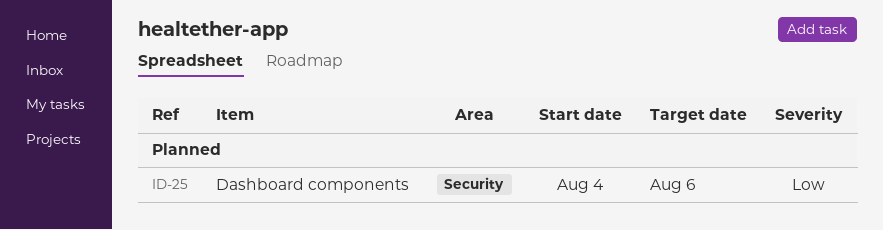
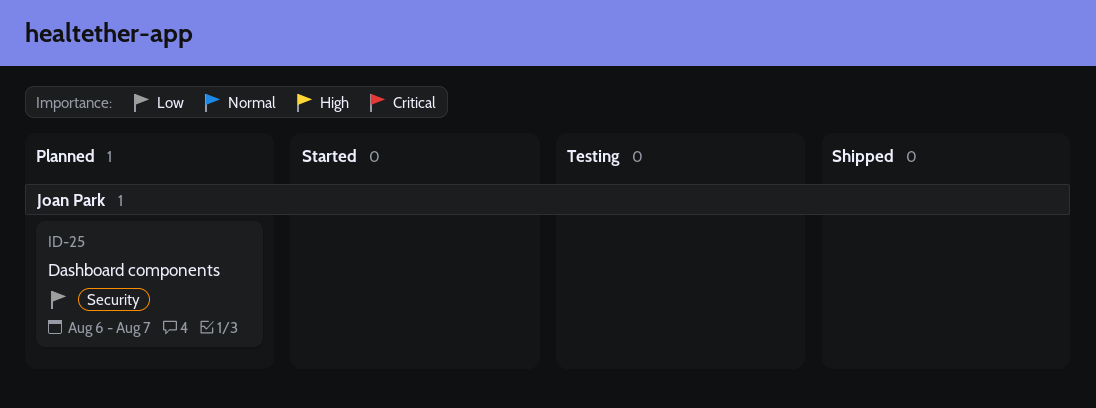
ID-25, start: Aug 4 -> Aug 6
ID-25, due: Aug 6 -> Aug 7

